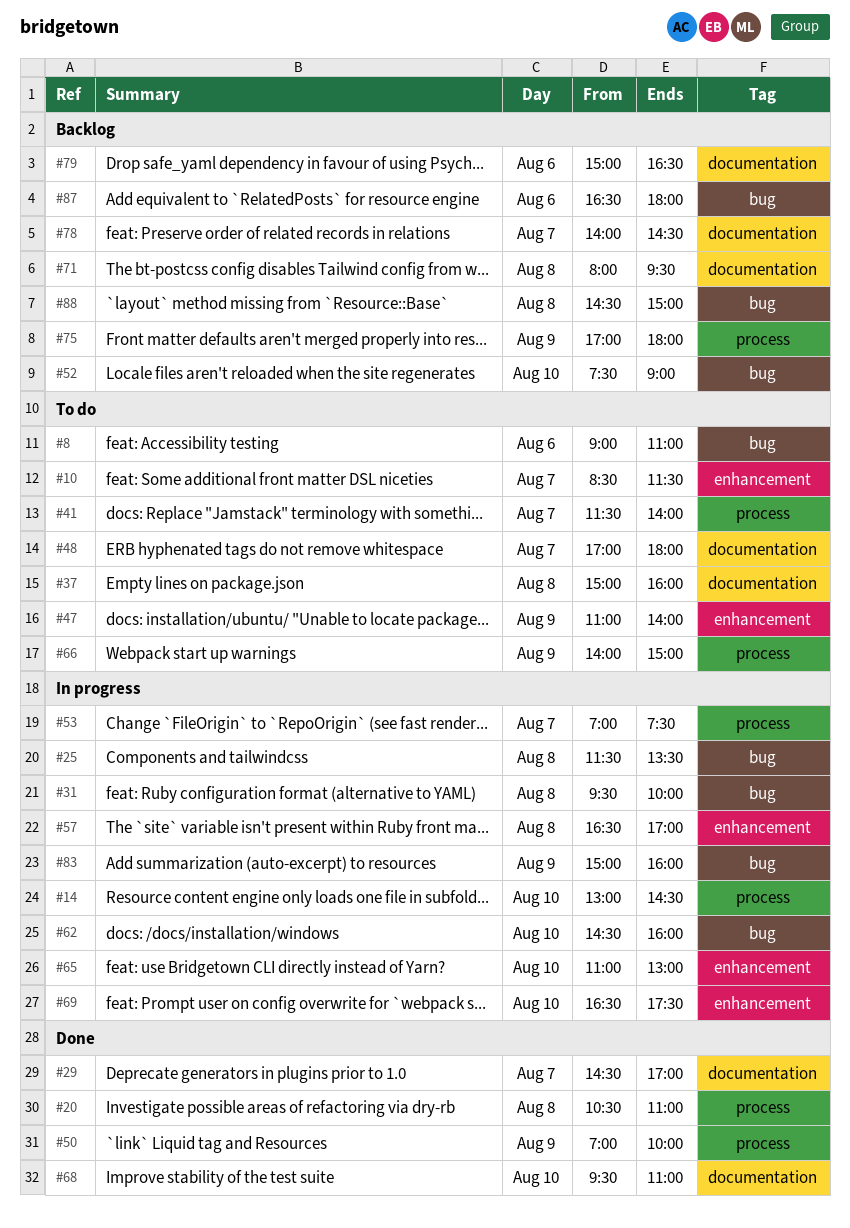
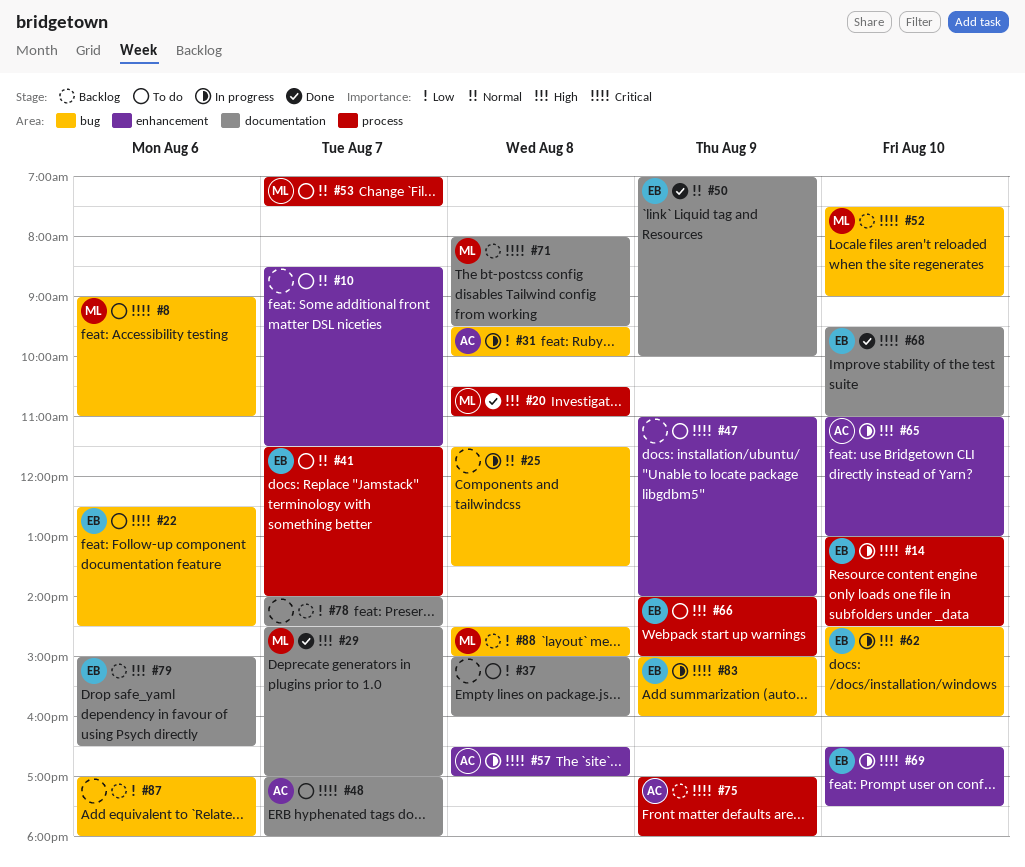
#22: none -> present
#50, label: process -> documentation
#53, status: In progress -> To do
#87, begins: 16:30 -> 17:00

